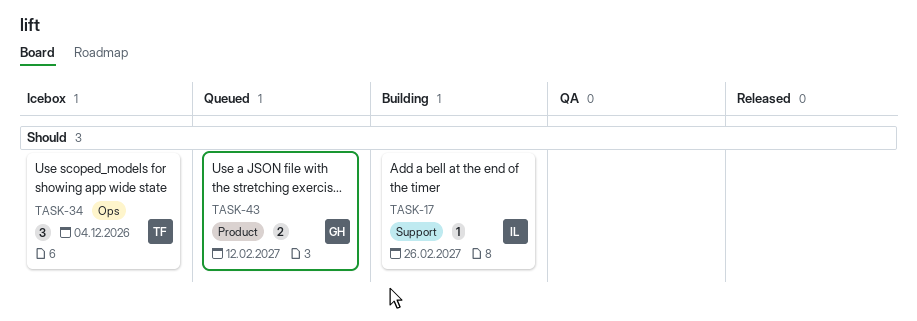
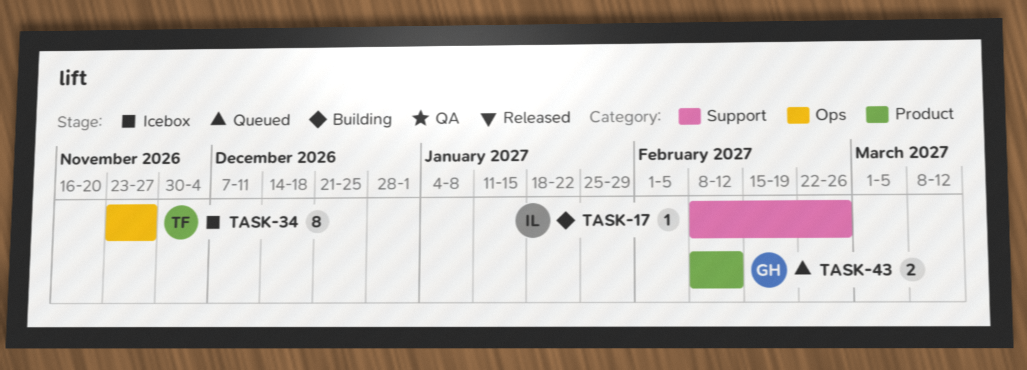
TASK-34, estimate: 3 -> 8
TASK-34, due: Dec 4 -> Nov 27

